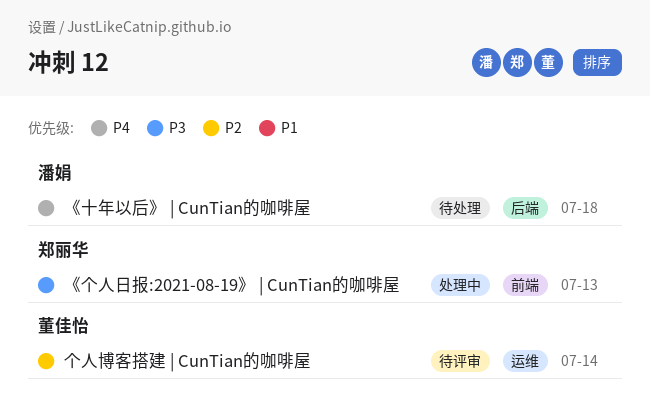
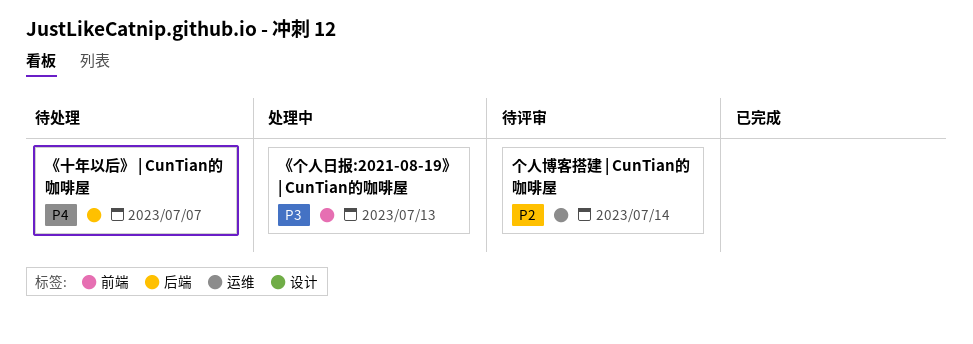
《十年以后》 | CunTian的咖啡屋, due: Jul 18 -> Jul 7

